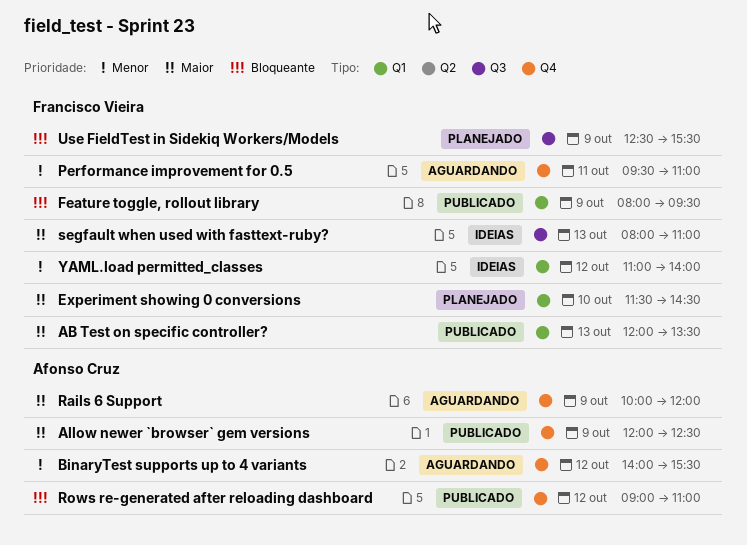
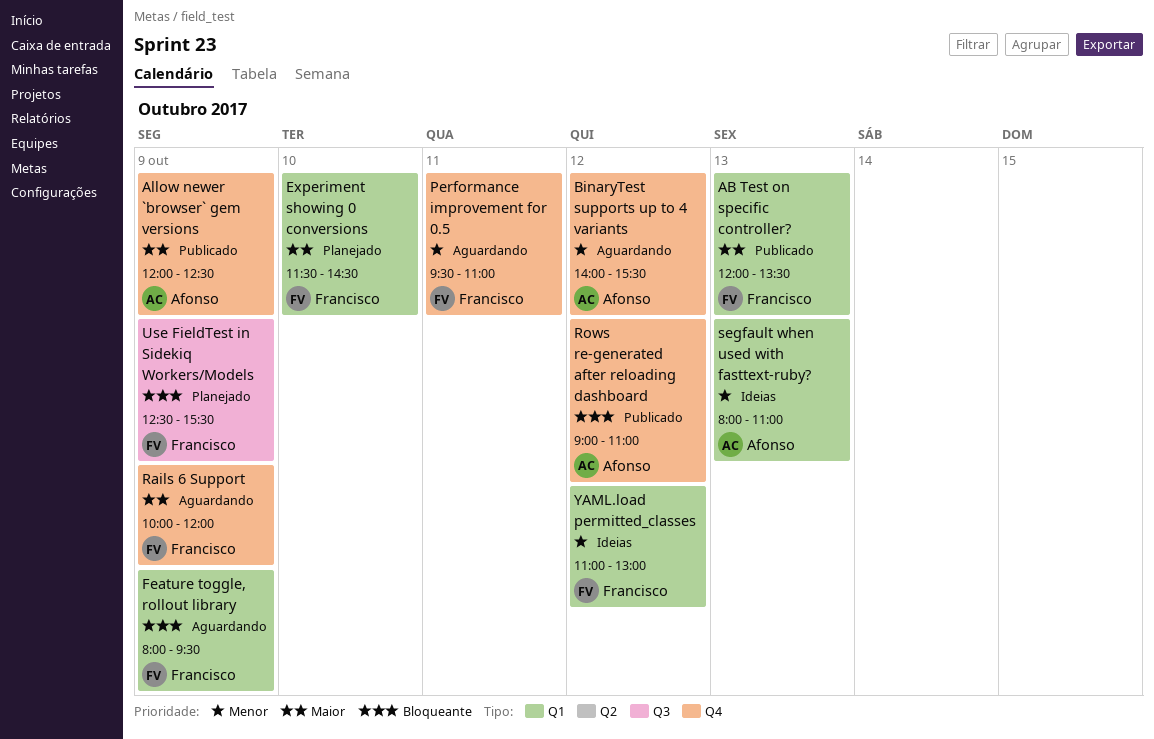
Feature toggle, rollout library, status: Publicado -> Aguardando
Rails 6 Support, owner: Afonso Cruz -> Francisco Vieira
segfault when used with fasttext-ruby?, owner: Francisco Vieira -> Afonso Cruz
segfault when used with fasttext-ruby?, priority: Maior -> Menor
segfault when used with fasttext-ruby?, label: Q3 -> Q1
YAML.load permitted_classes, ends: 14:00 -> 13:00

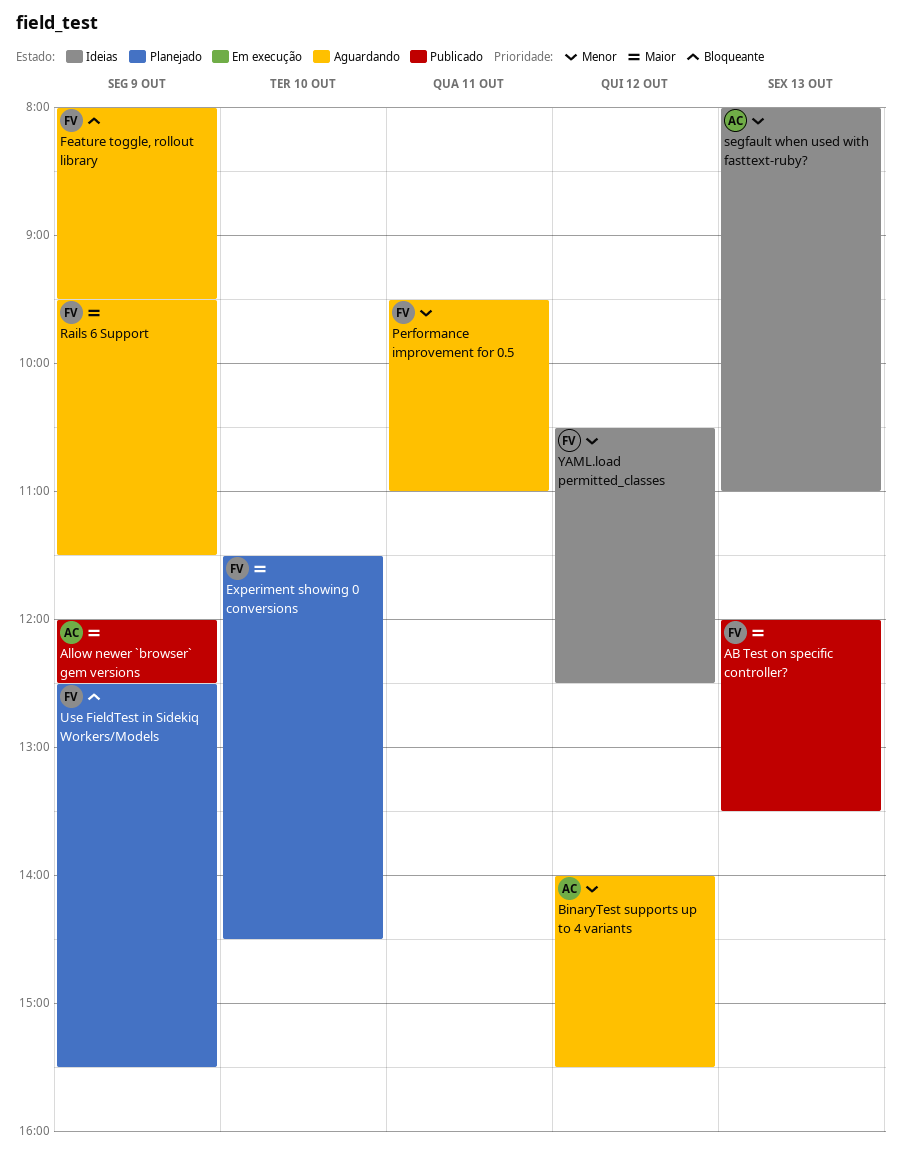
Rails 6 Support, begins: 10:00 -> 09:30
Rails 6 Support, ends: 12:00 -> 11:30
Rows re-generated after reloading dashboard: present -> none
YAML.load permitted_classes, begins: 11:00 -> 10:30
YAML.load permitted_classes, ends: 13:00 -> 12:30

